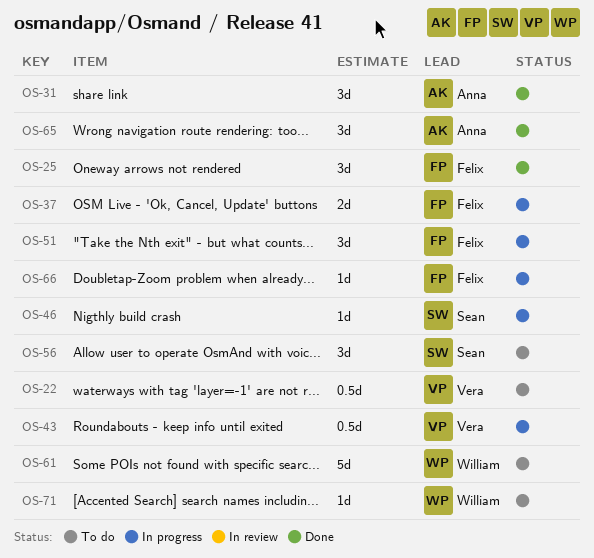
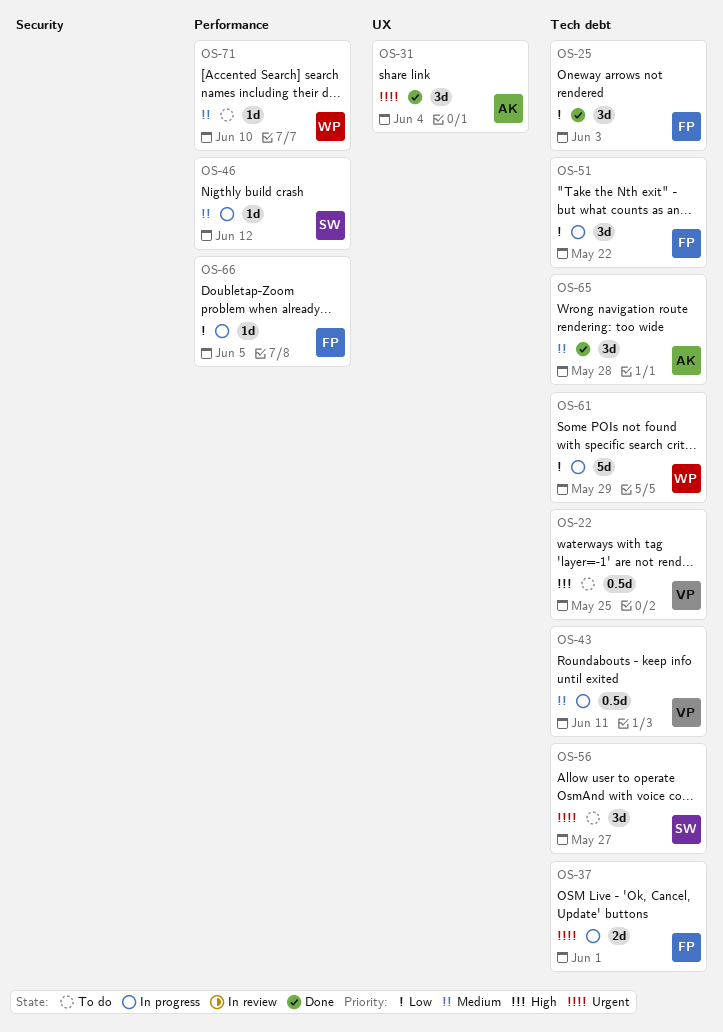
OS-61, status: To do -> In progress

